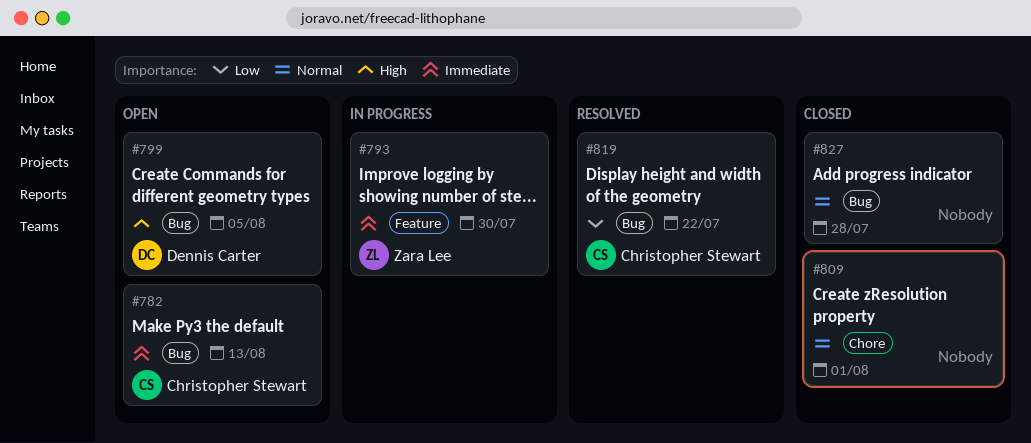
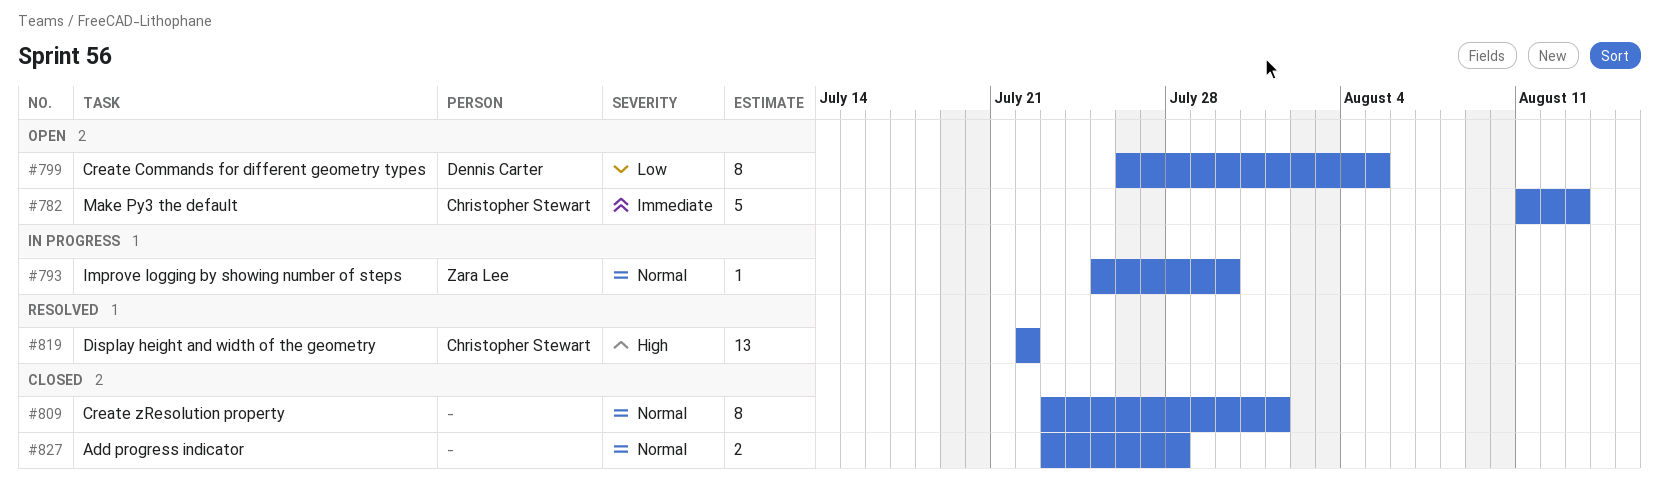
#793, priority: Immediate -> Normal
#799, priority: High -> Low
#819, priority: Low -> High

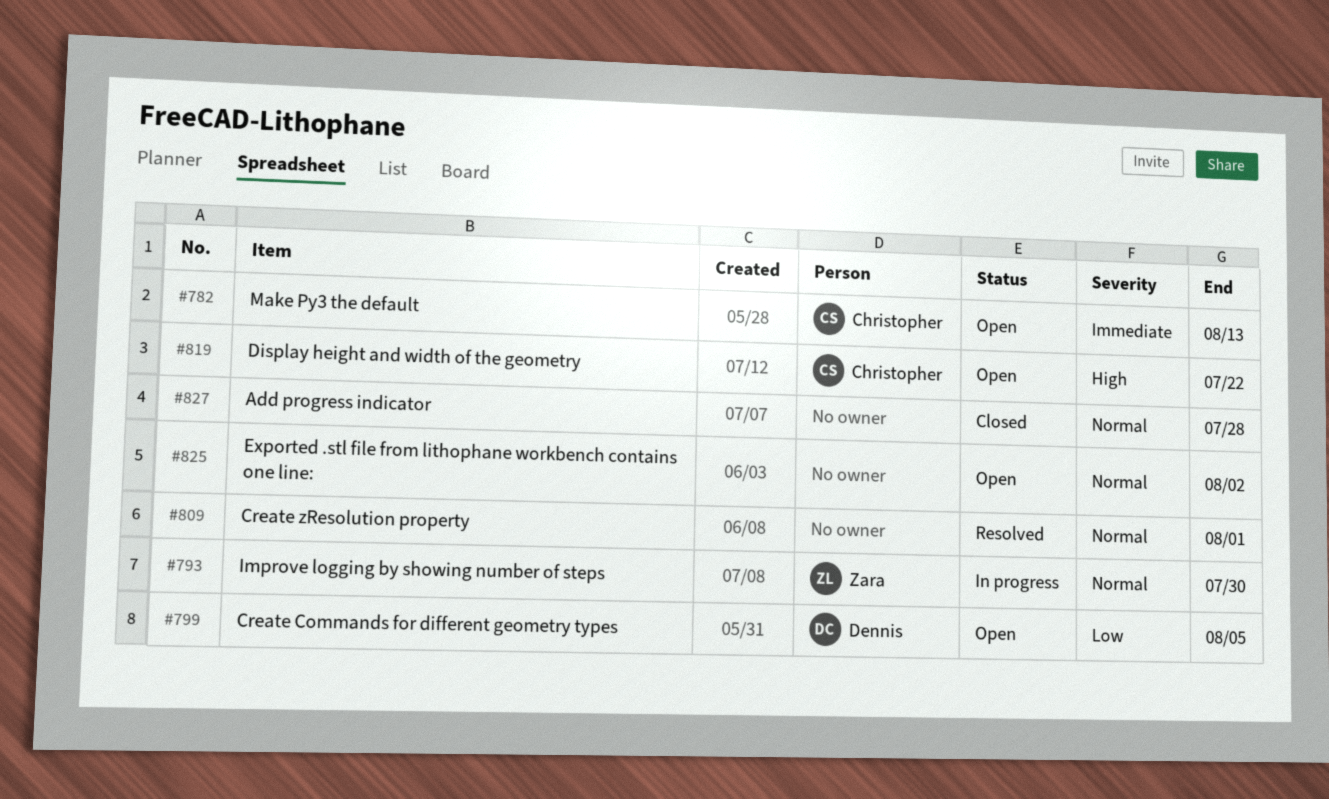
#809, status: Closed -> Resolved
#819, status: Resolved -> Open
#825: none -> present

